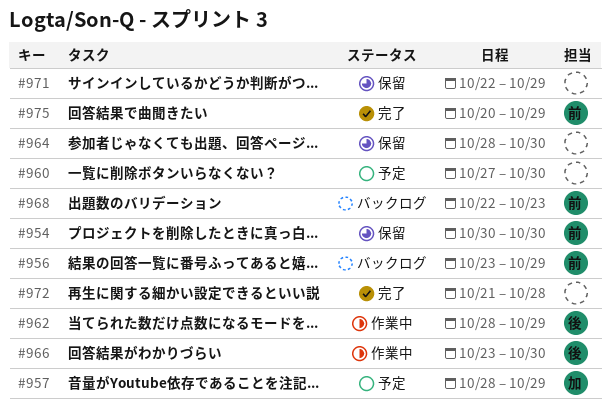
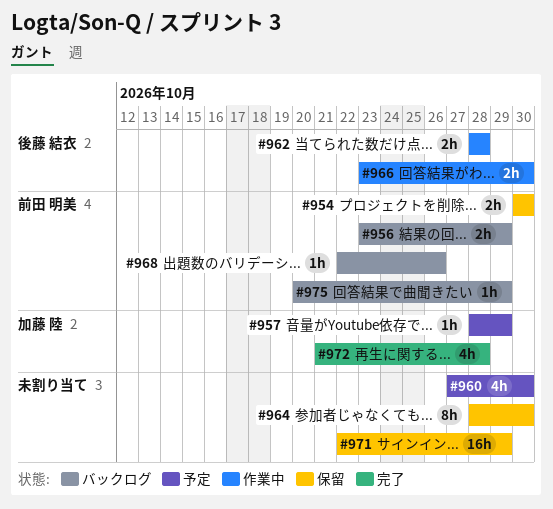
#962, due: Oct 29 -> Oct 28
#968, due: Oct 23 -> Oct 26
#972, owner: none -> 加藤 陸
#975, status: 完了 -> バックログ

